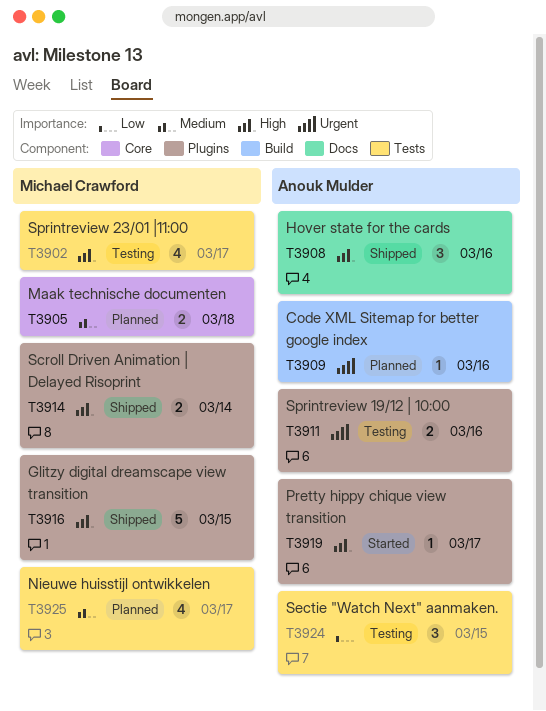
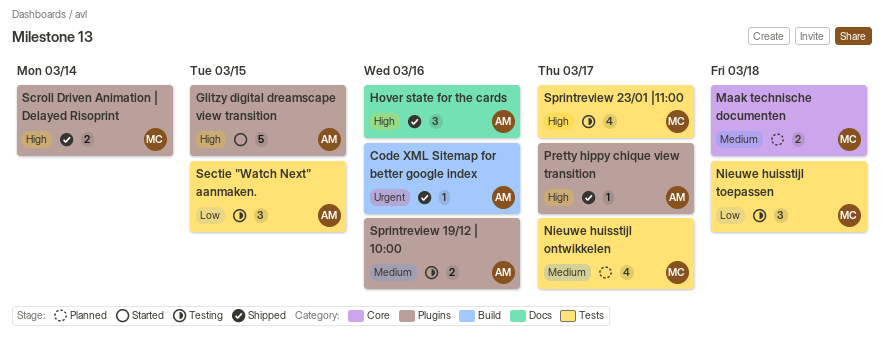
Code XML Sitemap for better google index, status: Planned -> Shipped
Glitzy digital dreamscape view transition, status: Shipped -> Started
Glitzy digital dreamscape view transition, owner: Michael Crawford -> Anouk Mulder
Nieuwe huisstijl toepassen: none -> present
Pretty hippy chique view transition, status: Started -> Shipped
Sprintreview 19/12 | 10:00, priority: Urgent -> Medium

